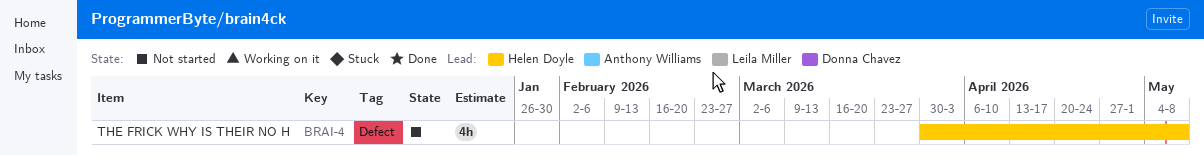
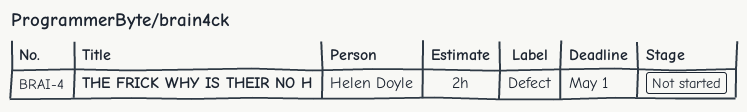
BRAI-4, estimate: 4h -> 2h
BRAI-4, due: May 8 -> May 1

